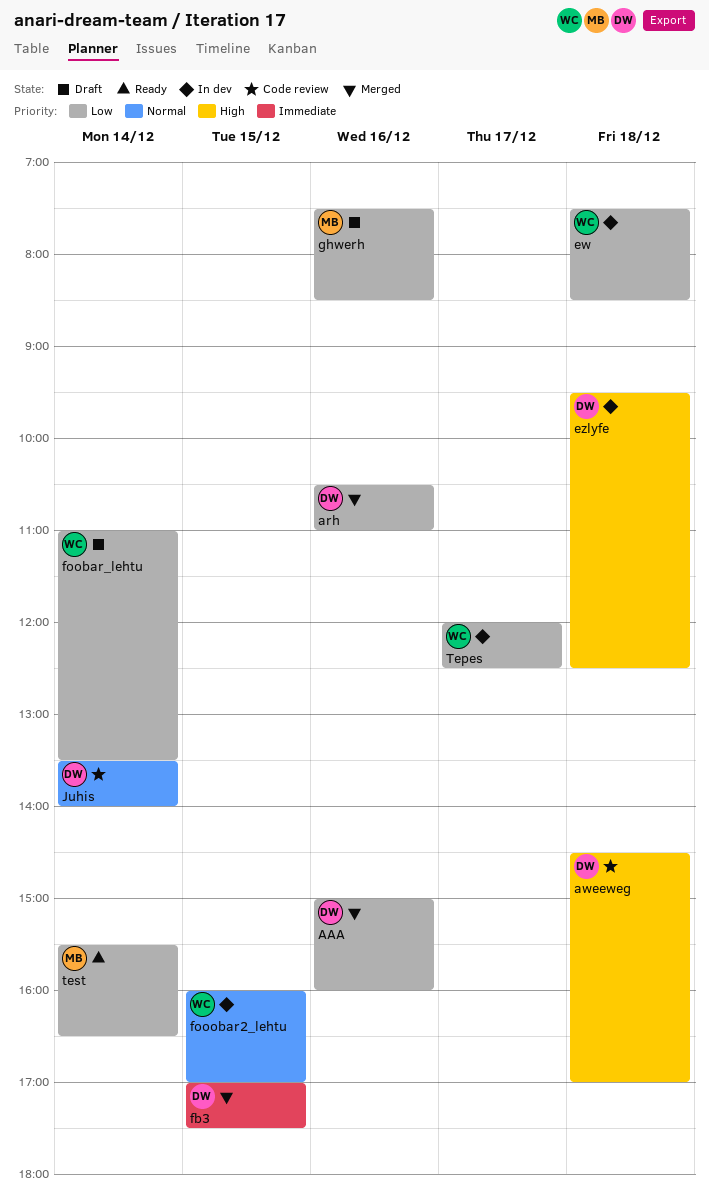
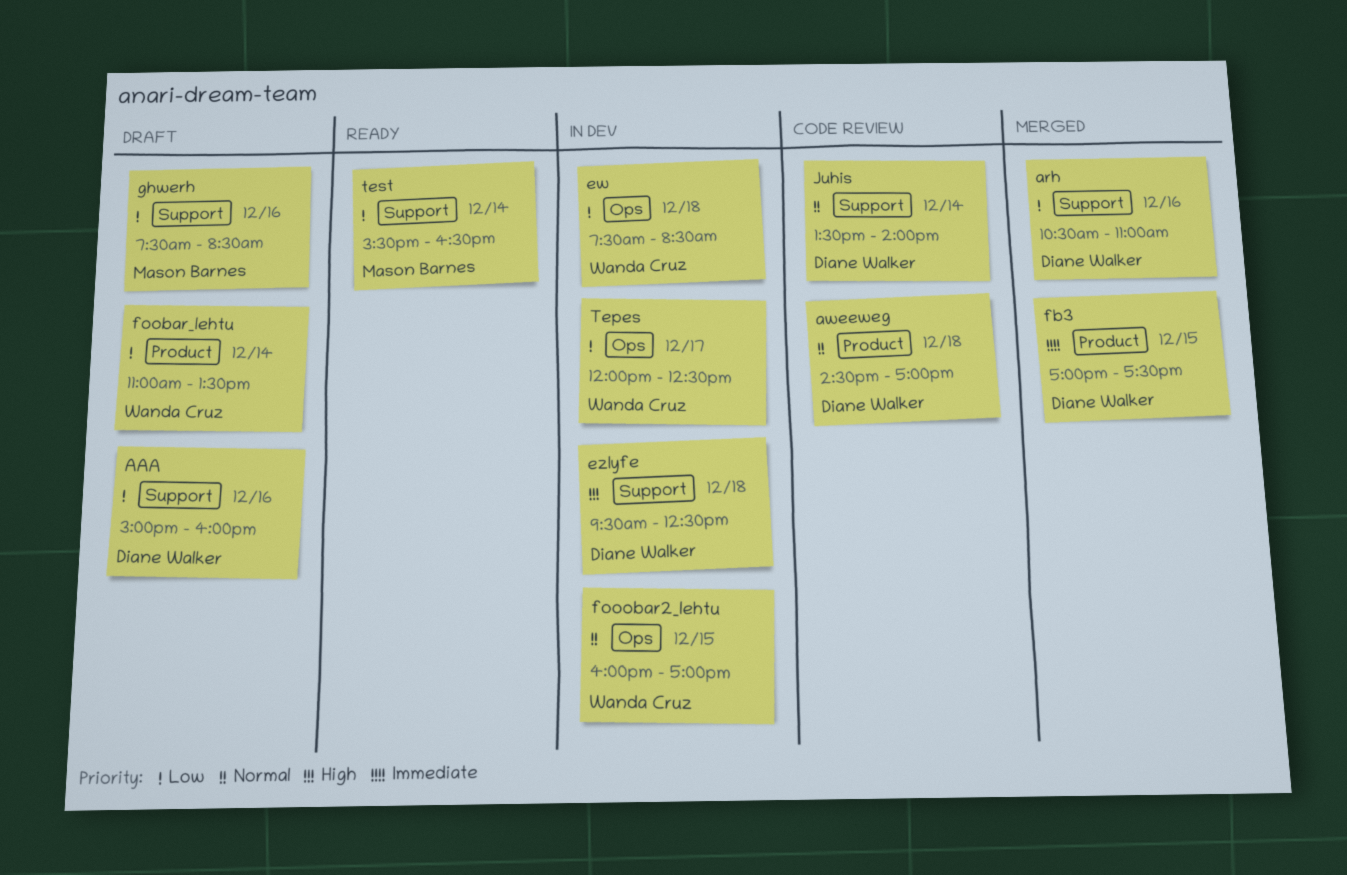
AAA, status: Merged -> Draft
aweeweg, priority: High -> Normal

